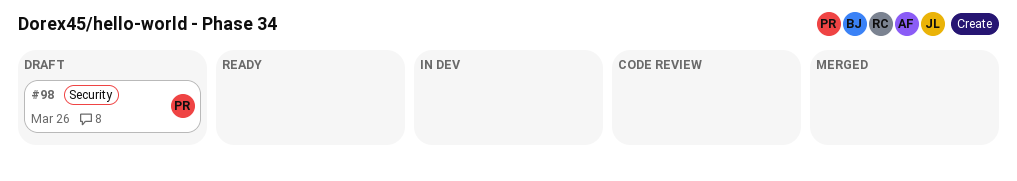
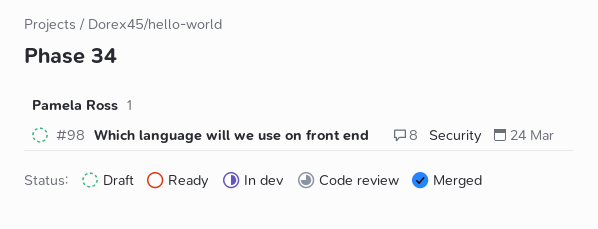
#98, due: Mar 26 -> Mar 24

